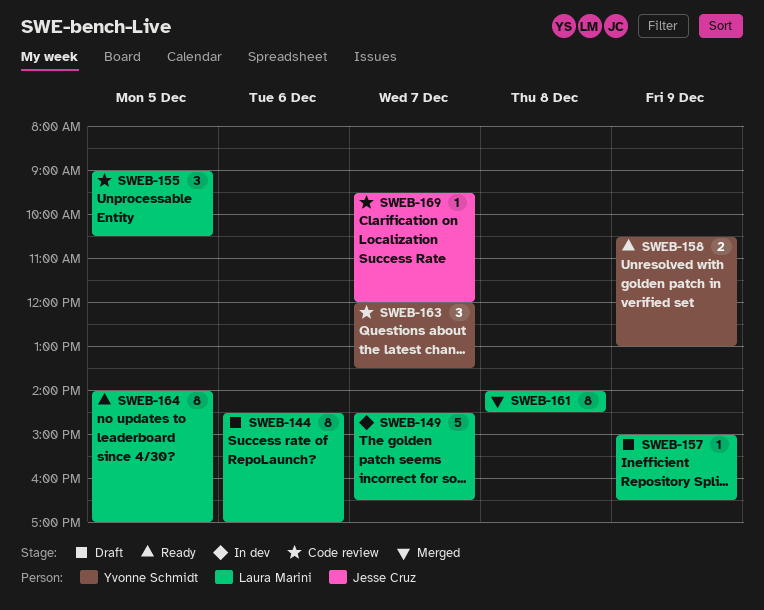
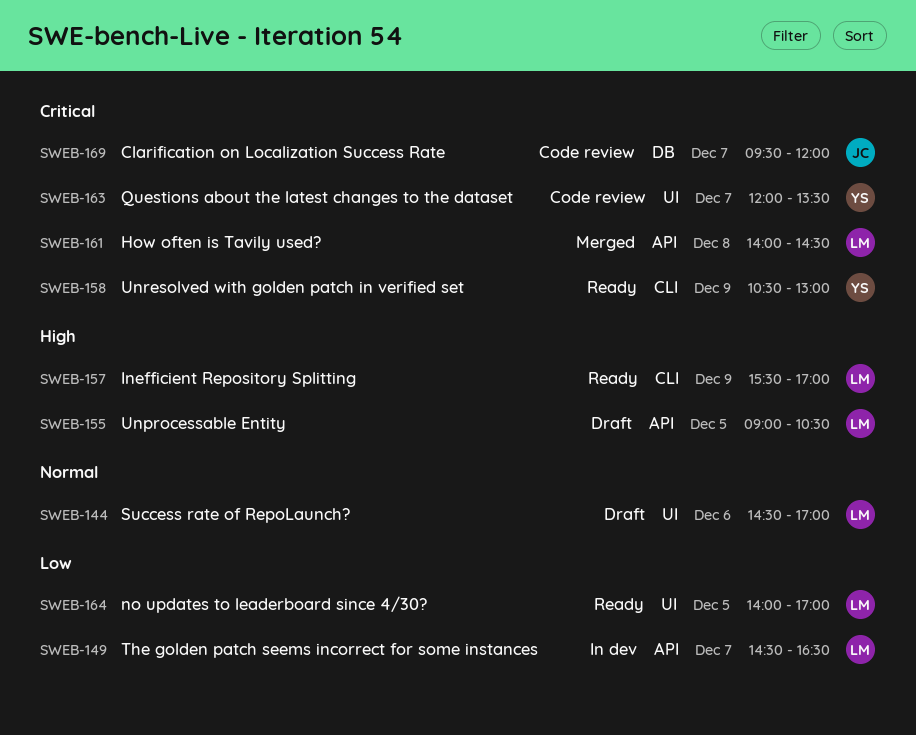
SWEB-155, status: Code review -> Draft
SWEB-157, status: Draft -> Ready
SWEB-157, begins: 15:00 -> 15:30
SWEB-157, ends: 16:30 -> 17:00

